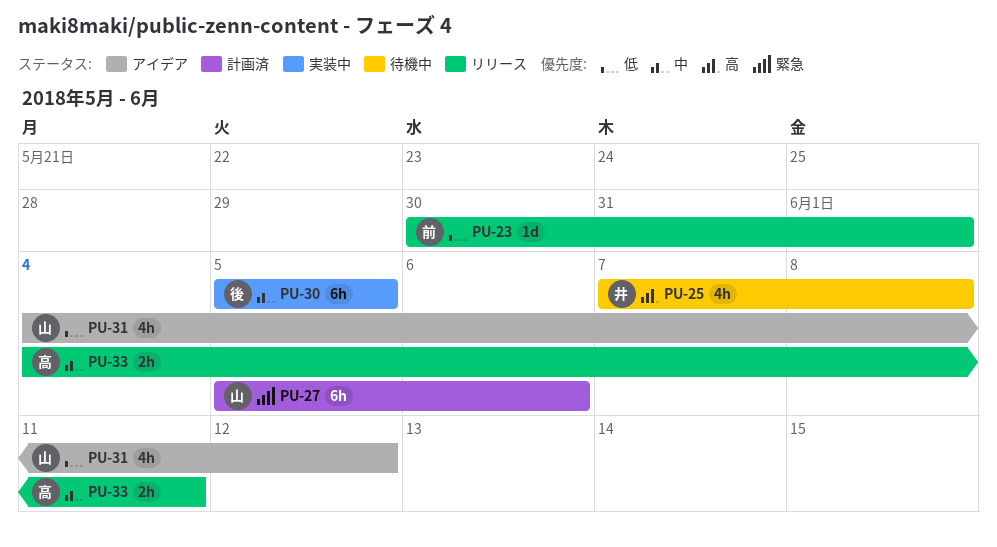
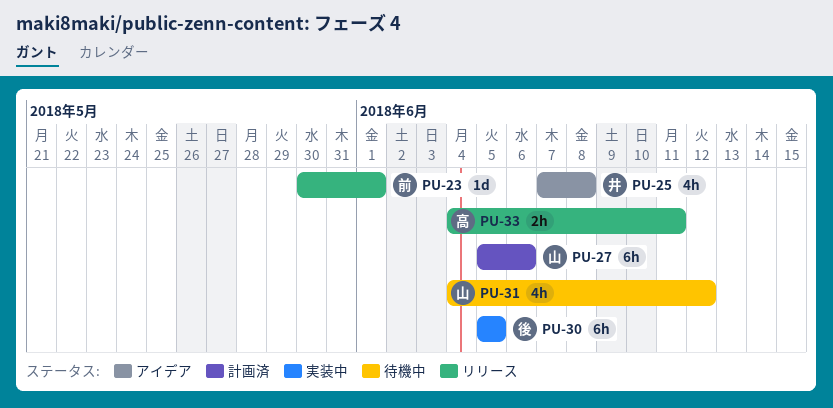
PU-25, status: 待機中 -> アイデア
PU-31, status: アイデア -> 待機中

